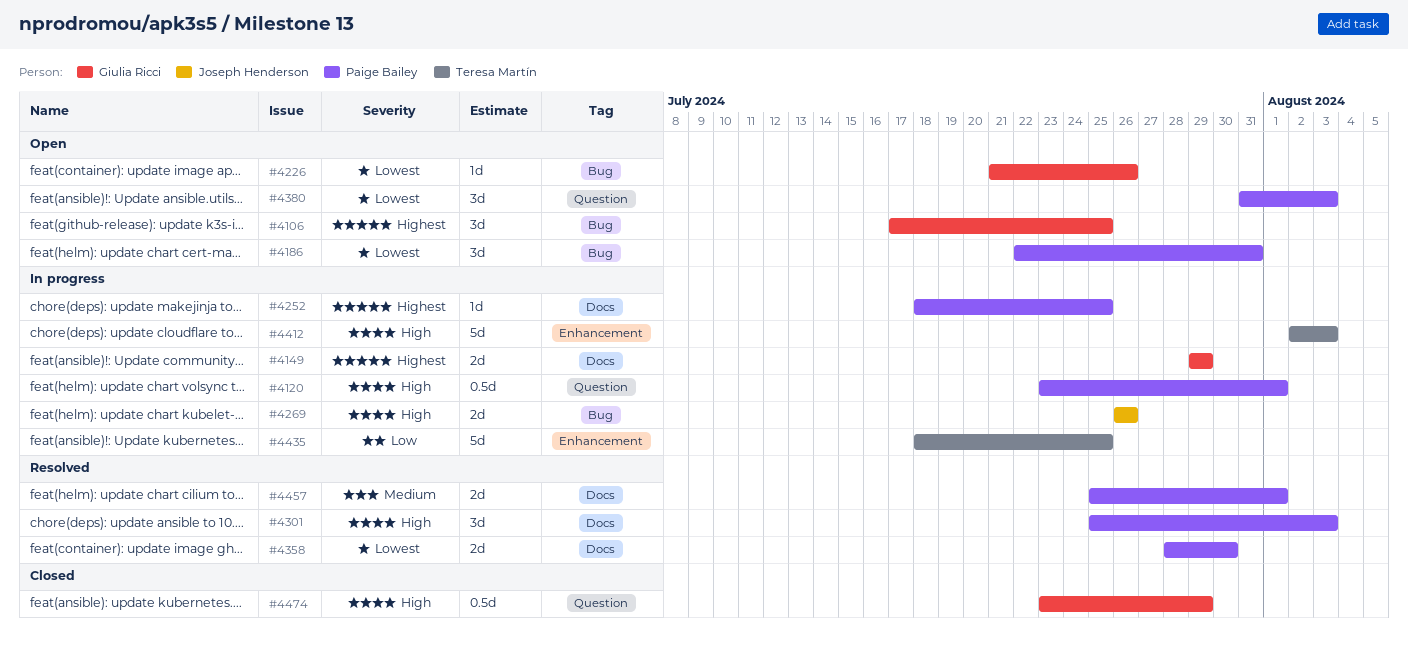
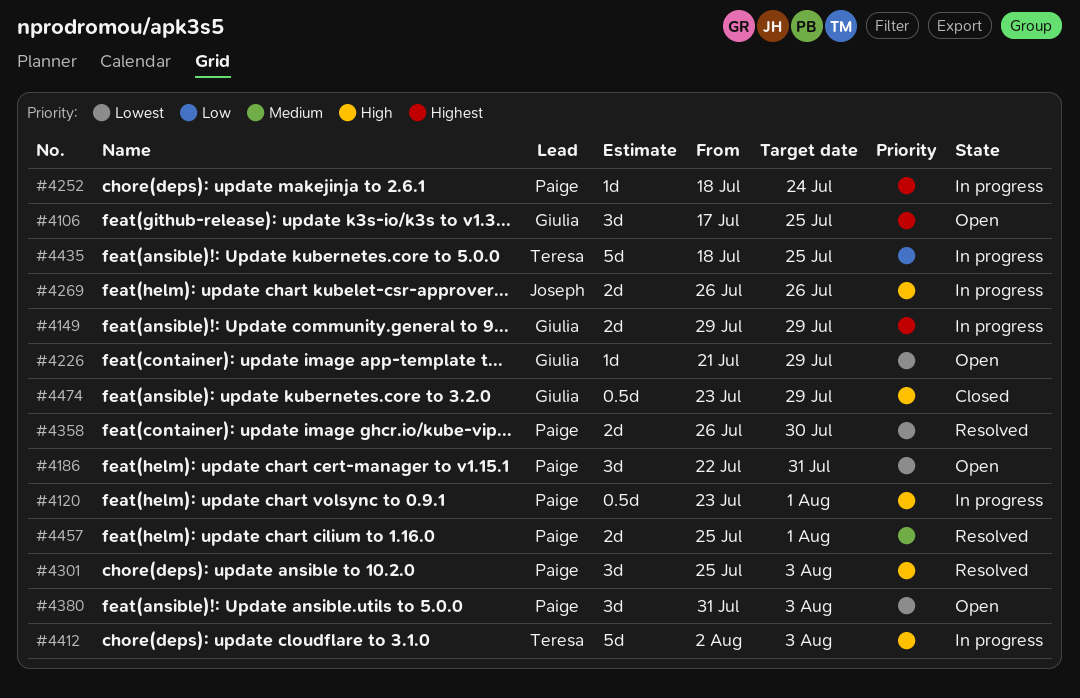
#4226, due: Jul 26 -> Jul 29
#4252, due: Jul 25 -> Jul 24
#4358, start: Jul 28 -> Jul 26

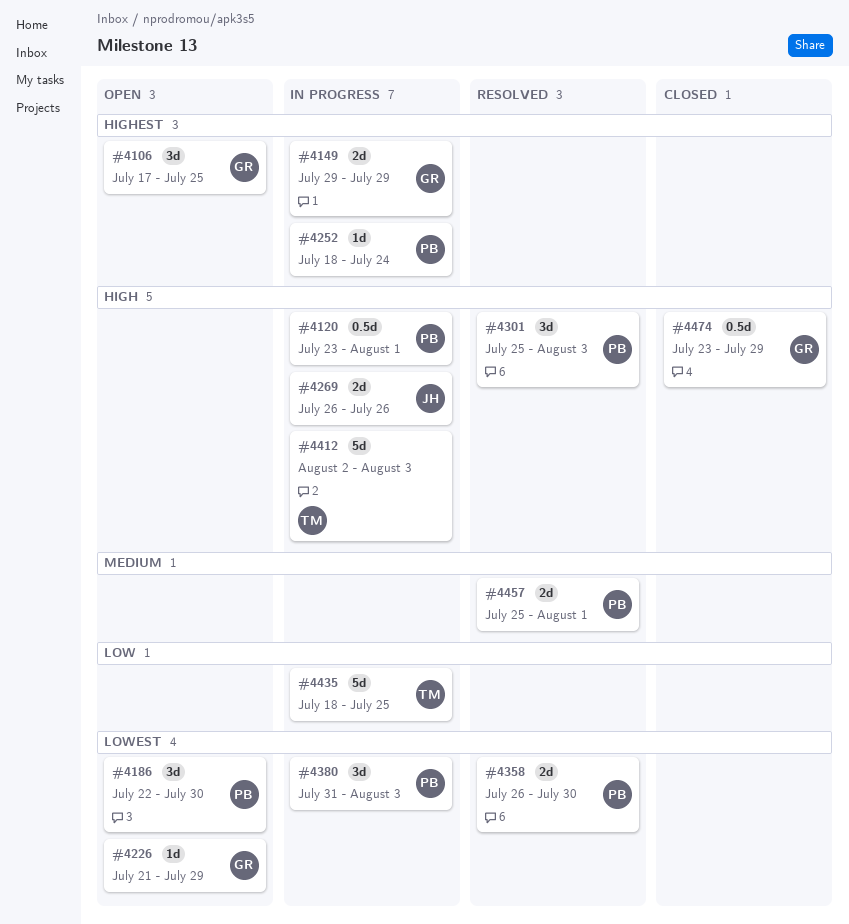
#4186, due: Jul 31 -> Jul 30
#4380, status: Open -> In progress

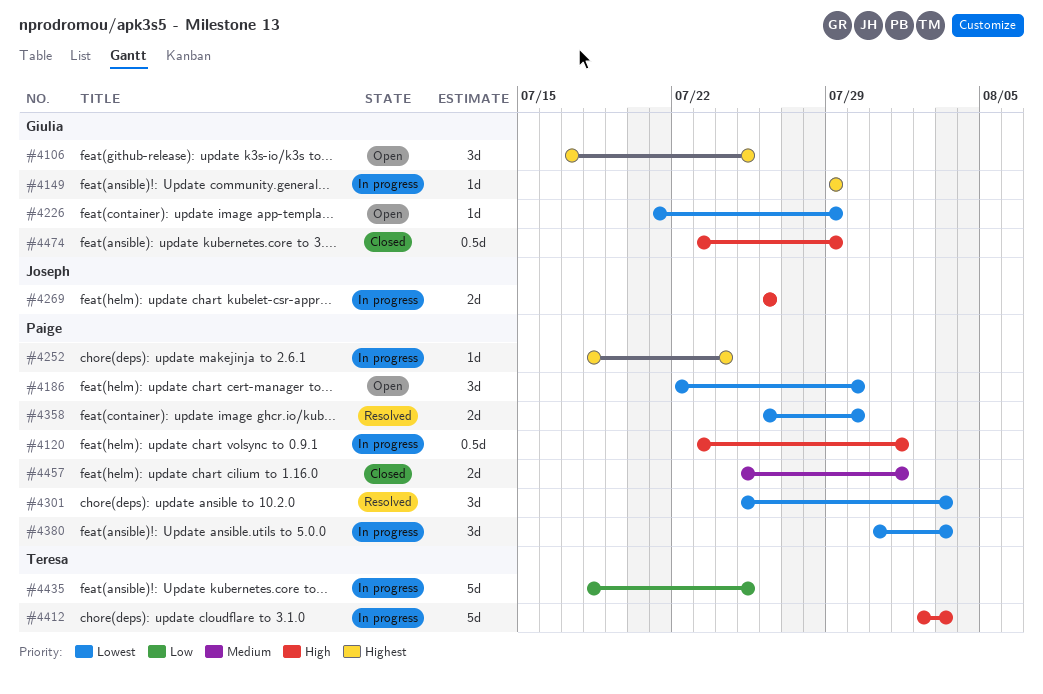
#4149, estimate: 2d -> 1d
#4301, priority: High -> Lowest
#4457, status: Resolved -> Closed

